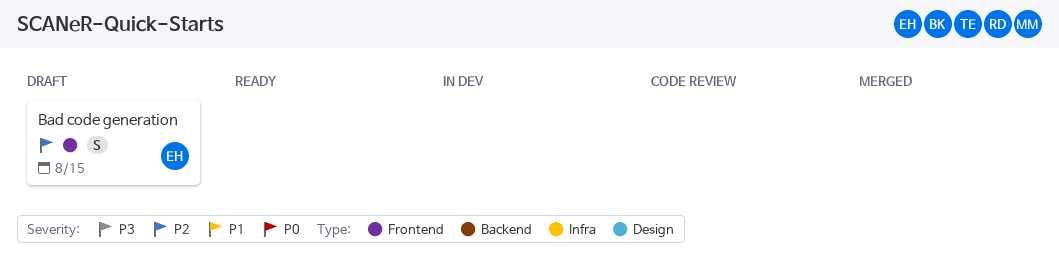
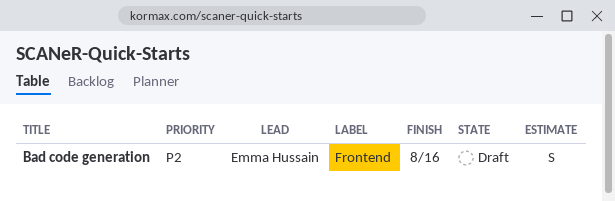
Bad code generation, due: Aug 15 -> Aug 16

